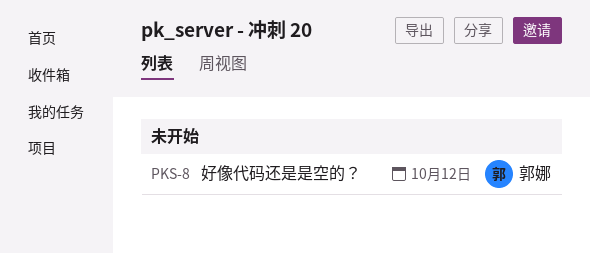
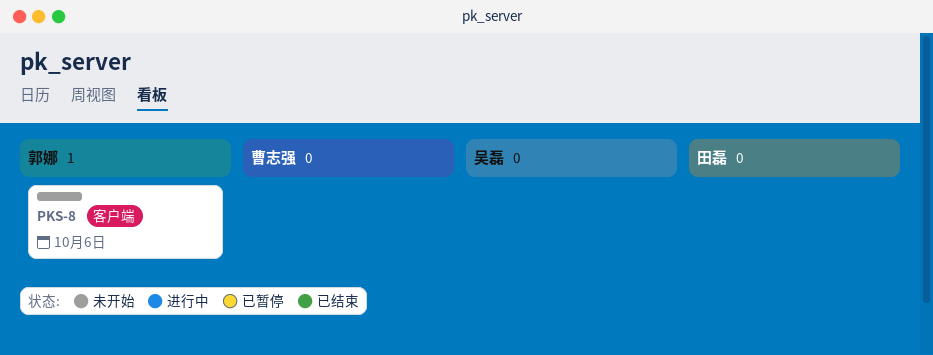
PKS-8, due: Oct 12 -> Oct 6

